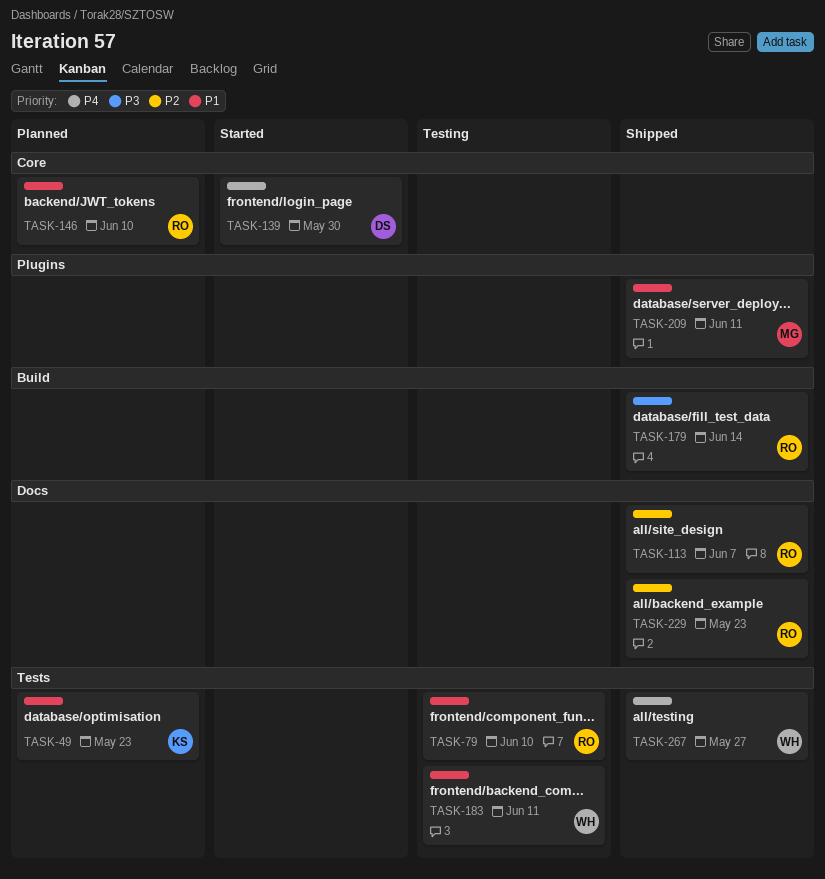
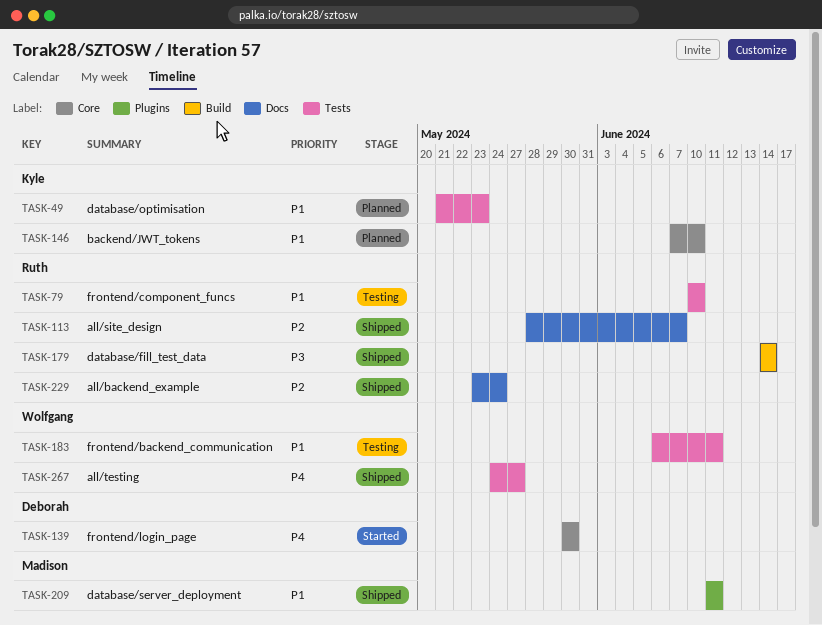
TASK-146, owner: Ruth -> Kyle
TASK-229, due: May 23 -> May 24

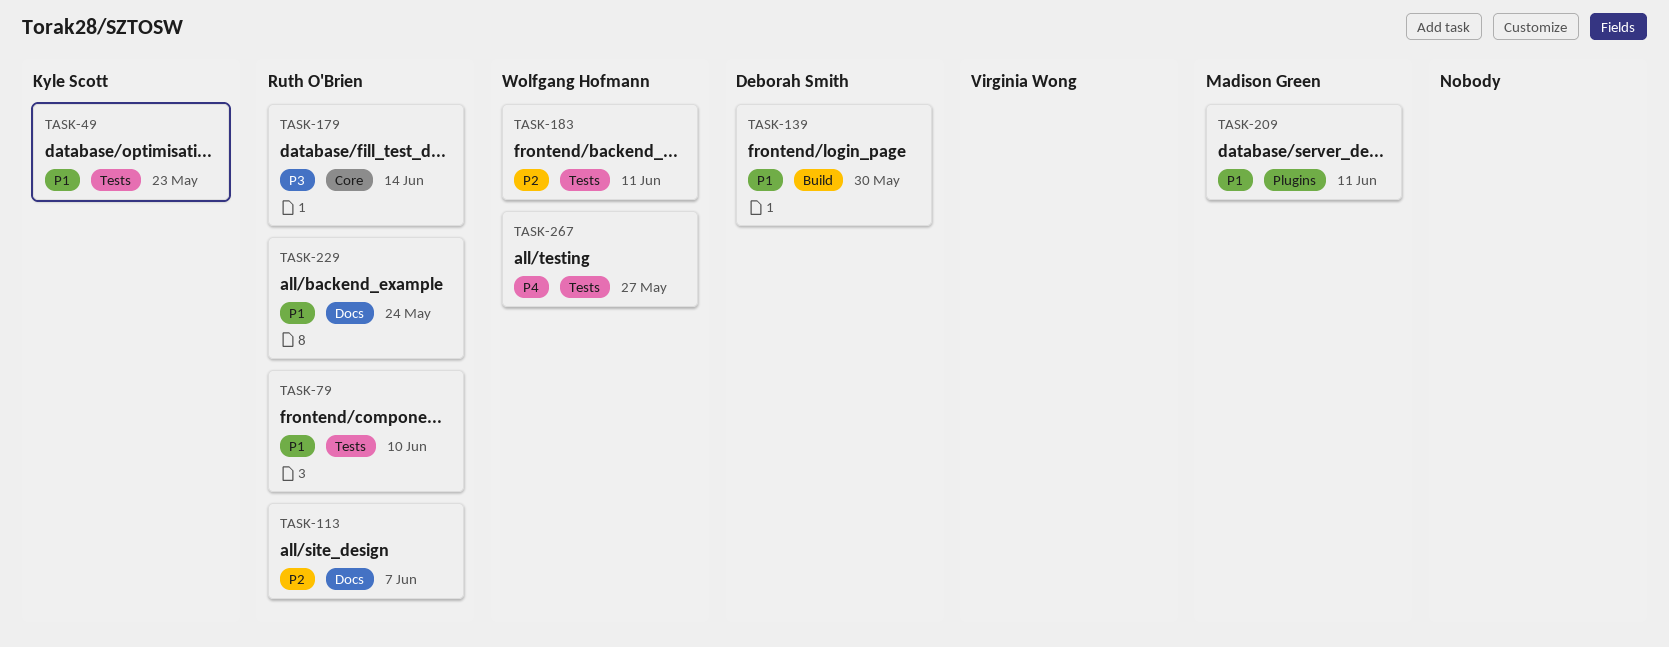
TASK-139, priority: P4 -> P1
TASK-139, label: Core -> Build
TASK-146: present -> none
TASK-179, label: Build -> Core
TASK-183, priority: P1 -> P2
TASK-229, priority: P2 -> P1

